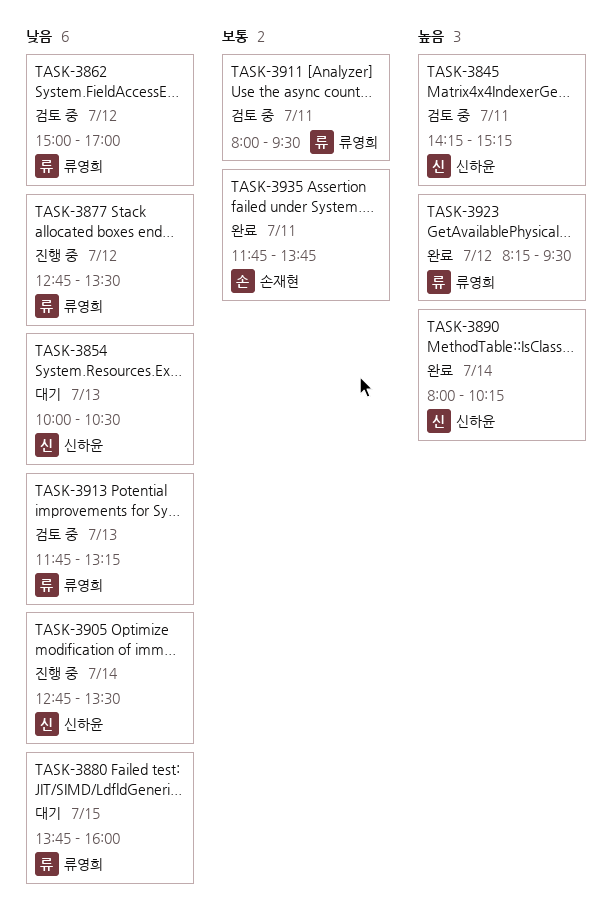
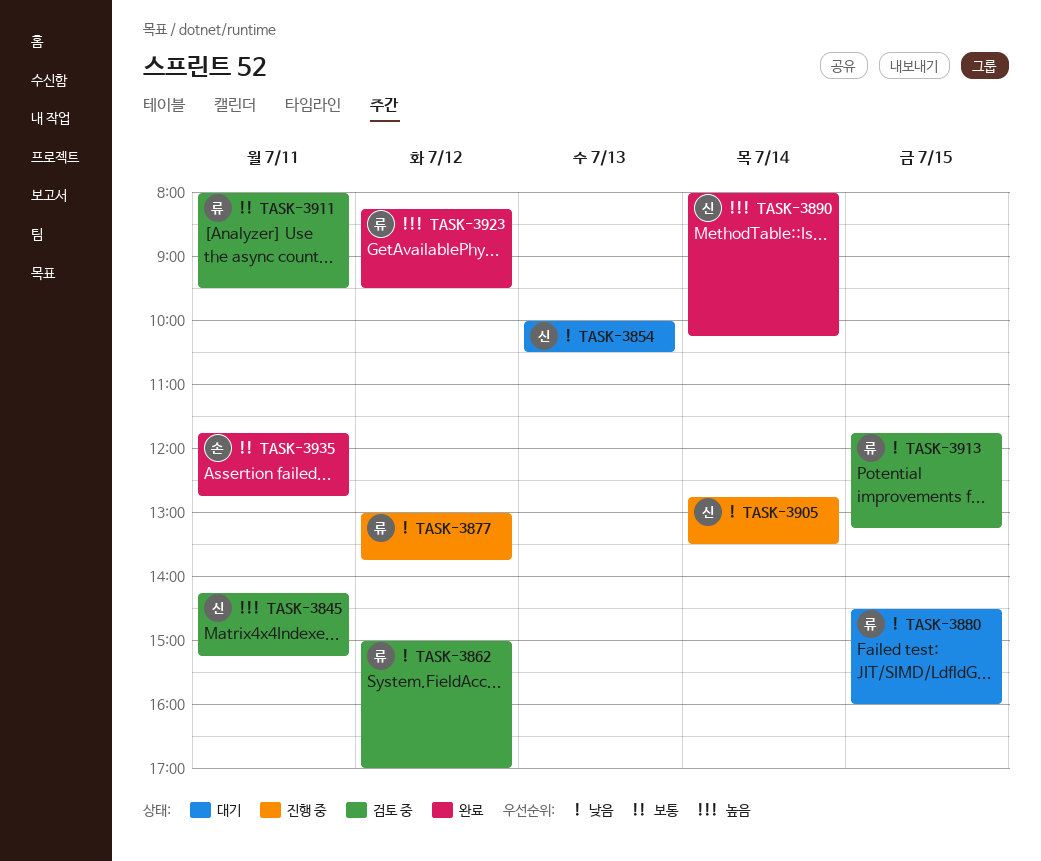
TASK-3877, begins: 12:45 -> 13:00
TASK-3877, ends: 13:30 -> 13:45
TASK-3880, begins: 13:45 -> 14:30
TASK-3913, day: Jul 13 -> Jul 15
TASK-3935, ends: 13:45 -> 12:45

